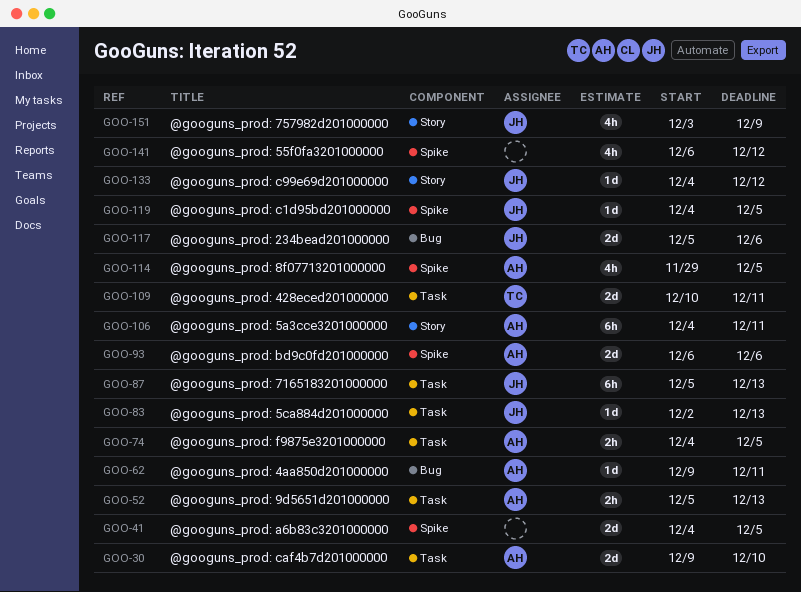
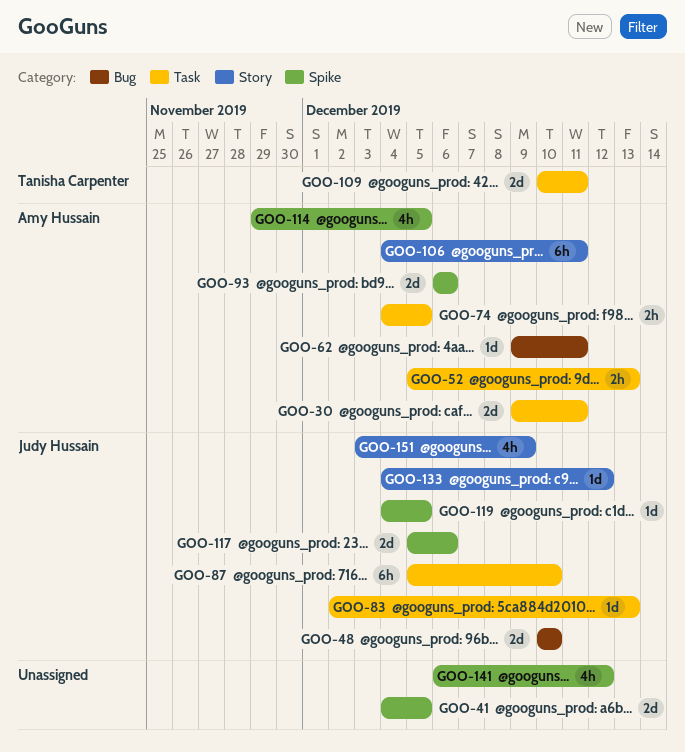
GOO-30, due: Dec 10 -> Dec 11
GOO-48: none -> present
GOO-87, due: Dec 13 -> Dec 10
GOO-117, label: Bug -> Spike

